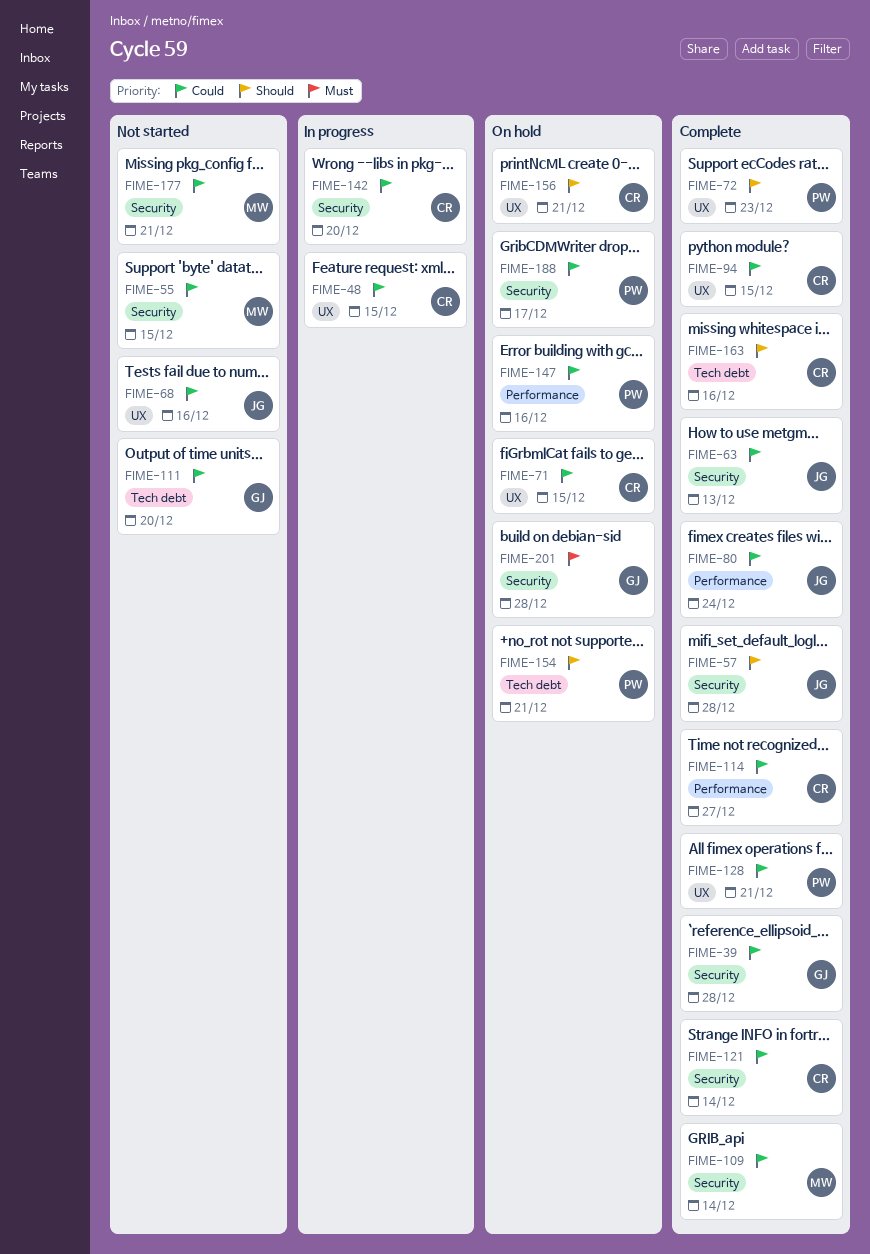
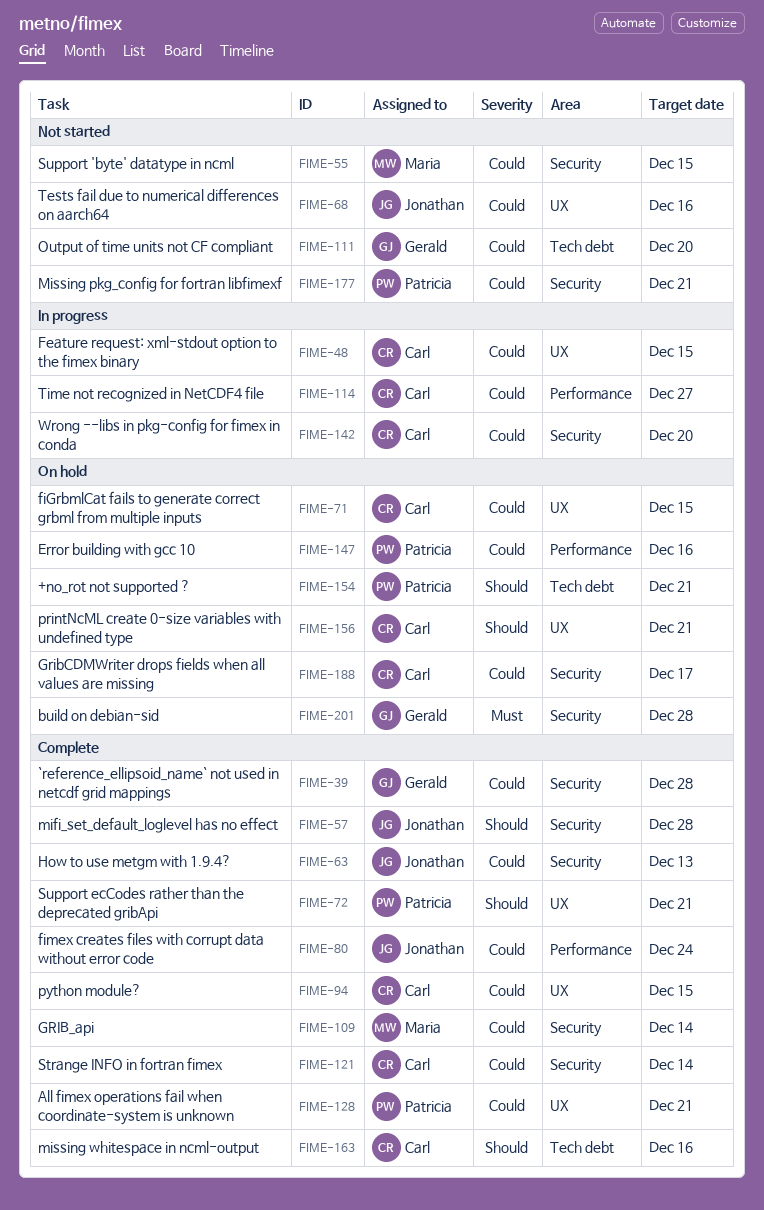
FIME-72, due: Dec 23 -> Dec 21
FIME-114, status: Complete -> In progress
FIME-177, owner: Maria -> Patricia
FIME-188, owner: Patricia -> Carl

